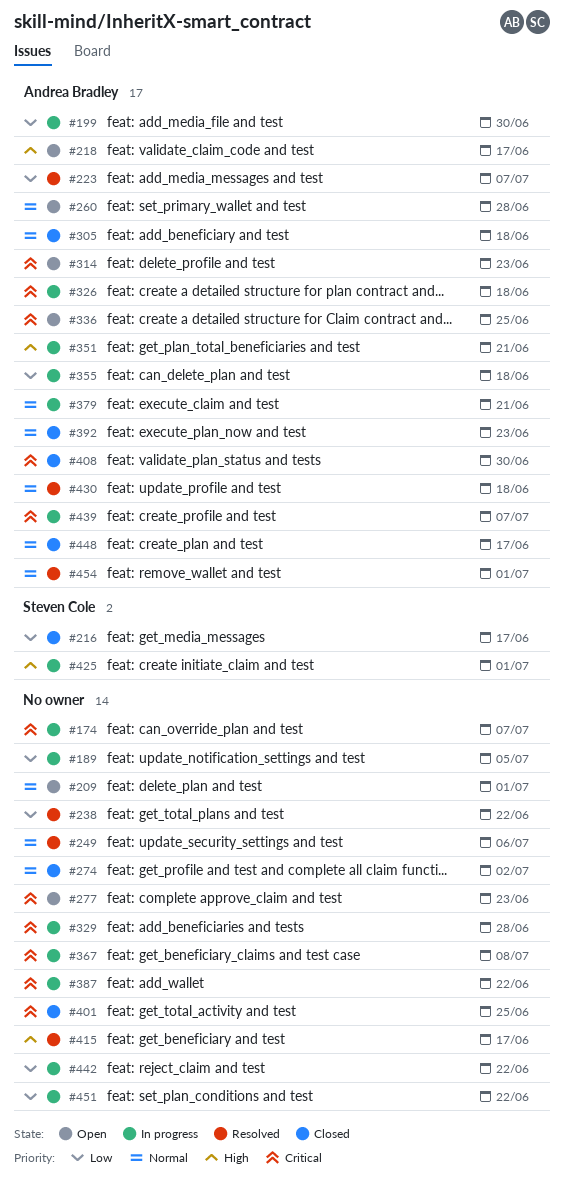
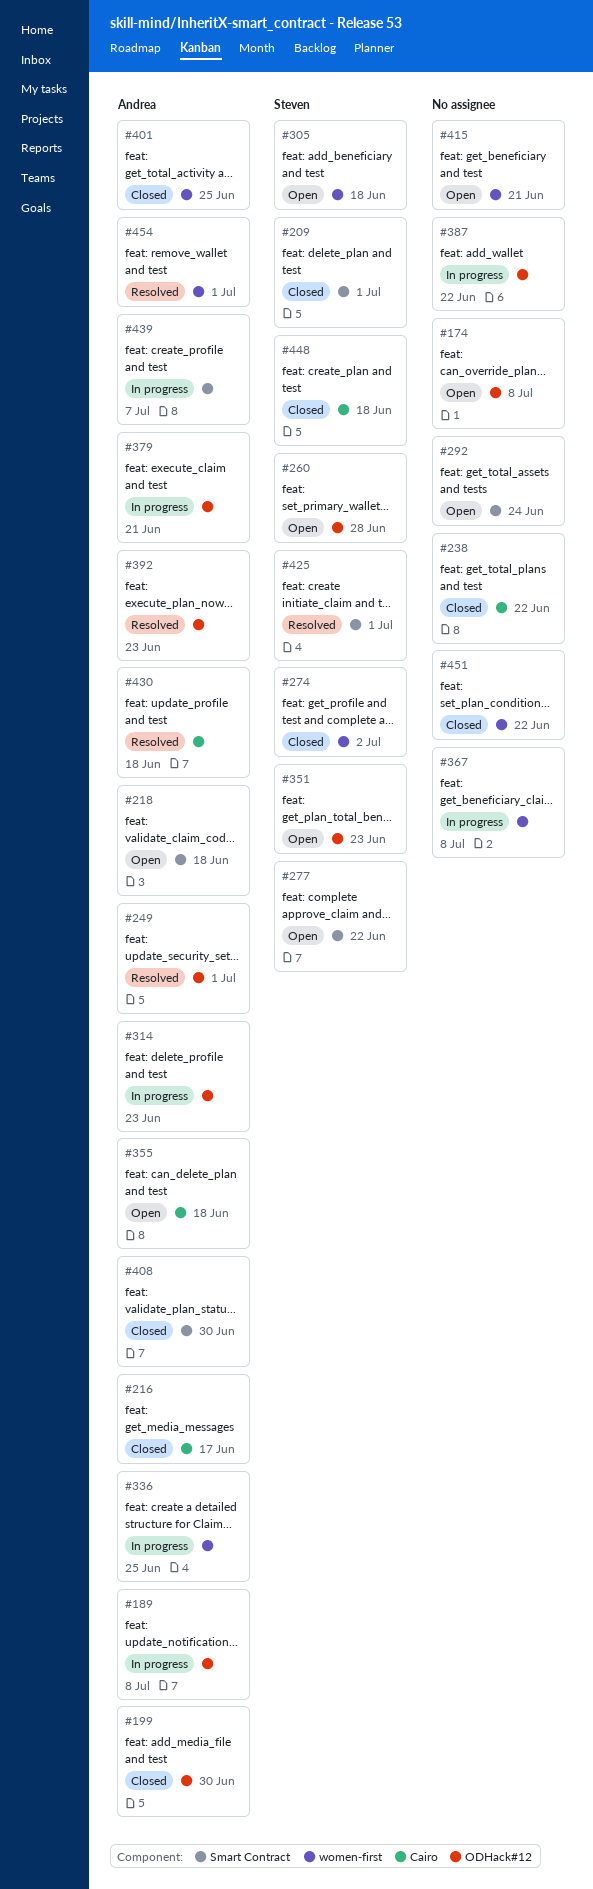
#174, status: In progress -> Open
#174, due: Jul 7 -> Jul 8
#189, owner: none -> Andrea Bradley
#189, due: Jul 5 -> Jul 8
#199, status: In progress -> Closed
#209, status: Open -> Closed
#209, owner: none -> Steven Cole
#216, owner: Steven Cole -> Andrea Bradley
#218, due: Jun 17 -> Jun 18
#223: present -> none
#238, status: Resolved -> Closed
#249, owner: none -> Andrea Bradley
#249, due: Jul 6 -> Jul 1
#260, owner: Andrea Bradley -> Steven Cole
#274, owner: none -> Steven Cole
#277, owner: none -> Steven Cole
#277, due: Jun 23 -> Jun 22
#292: none -> present
#305, status: Closed -> Open
#305, owner: Andrea Bradley -> Steven Cole
#314, status: Open -> In progress
#326: present -> none
#329: present -> none
#336, status: Open -> In progress
#351, status: In progress -> Open
#351, owner: Andrea Bradley -> Steven Cole
#351, due: Jun 21 -> Jun 23
#355, status: In progress -> Open
#392, status: Closed -> Resolved
#401, owner: none -> Andrea Bradley
#415, status: Resolved -> Open
#415, due: Jun 17 -> Jun 21
#425, status: In progress -> Resolved
#442: present -> none
#448, owner: Andrea Bradley -> Steven Cole
#448, due: Jun 17 -> Jun 18
#451, status: In progress -> Closed

